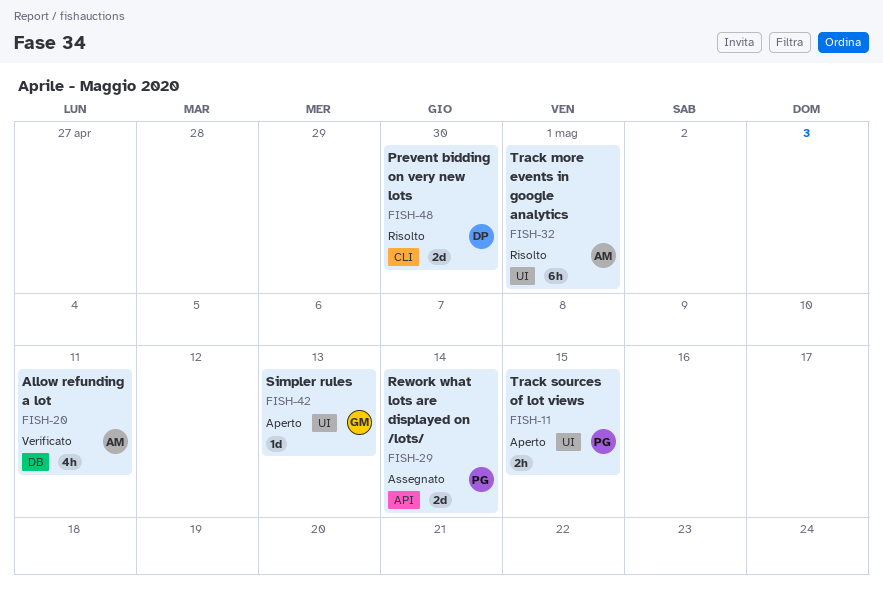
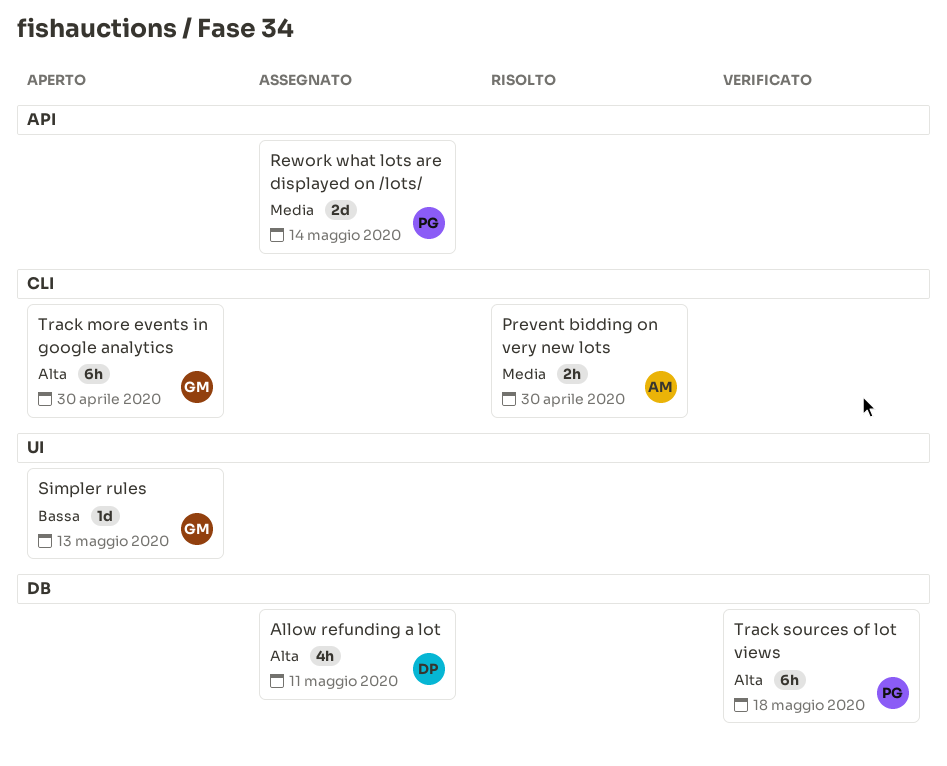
Allow refunding a lot, status: Verificato -> Assegnato
Allow refunding a lot, owner: AM -> DP
Prevent bidding on very new lots, owner: DP -> AM
Prevent bidding on very new lots, estimate: 2d -> 2h
Track more events in google analytics, status: Risolto -> Aperto
Track more events in google analytics, owner: AM -> GM
Track more events in google analytics, label: UI -> CLI
Track more events in google analytics, due: May 1 -> Apr 30
Track sources of lot views, status: Aperto -> Verificato
Track sources of lot views, label: UI -> DB
Track sources of lot views, estimate: 2h -> 6h
Track sources of lot views, due: May 15 -> May 18

